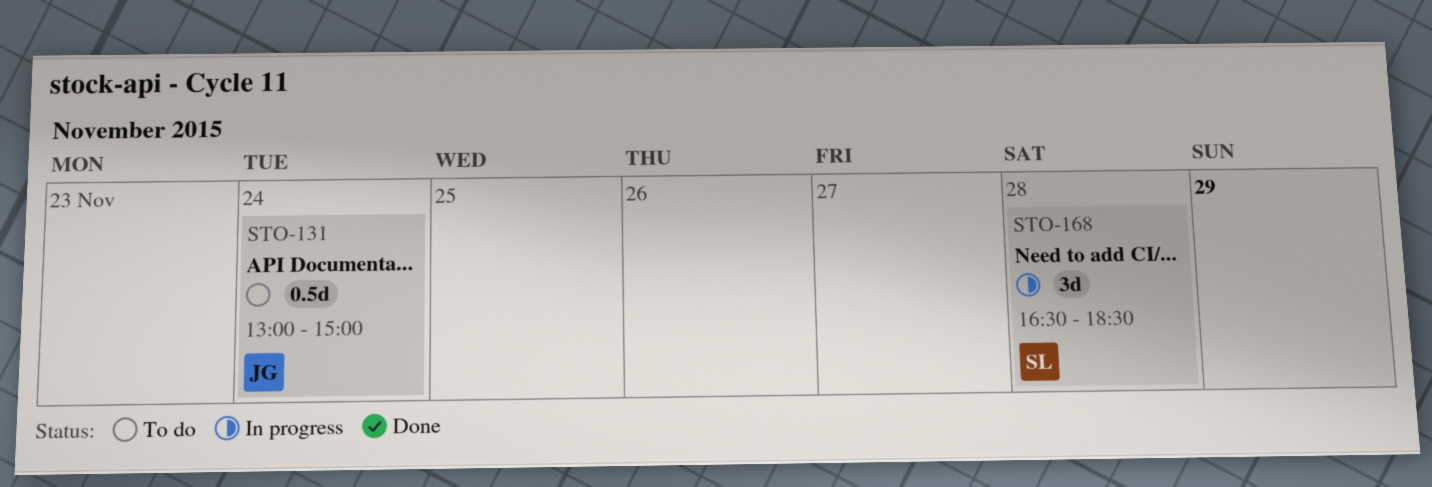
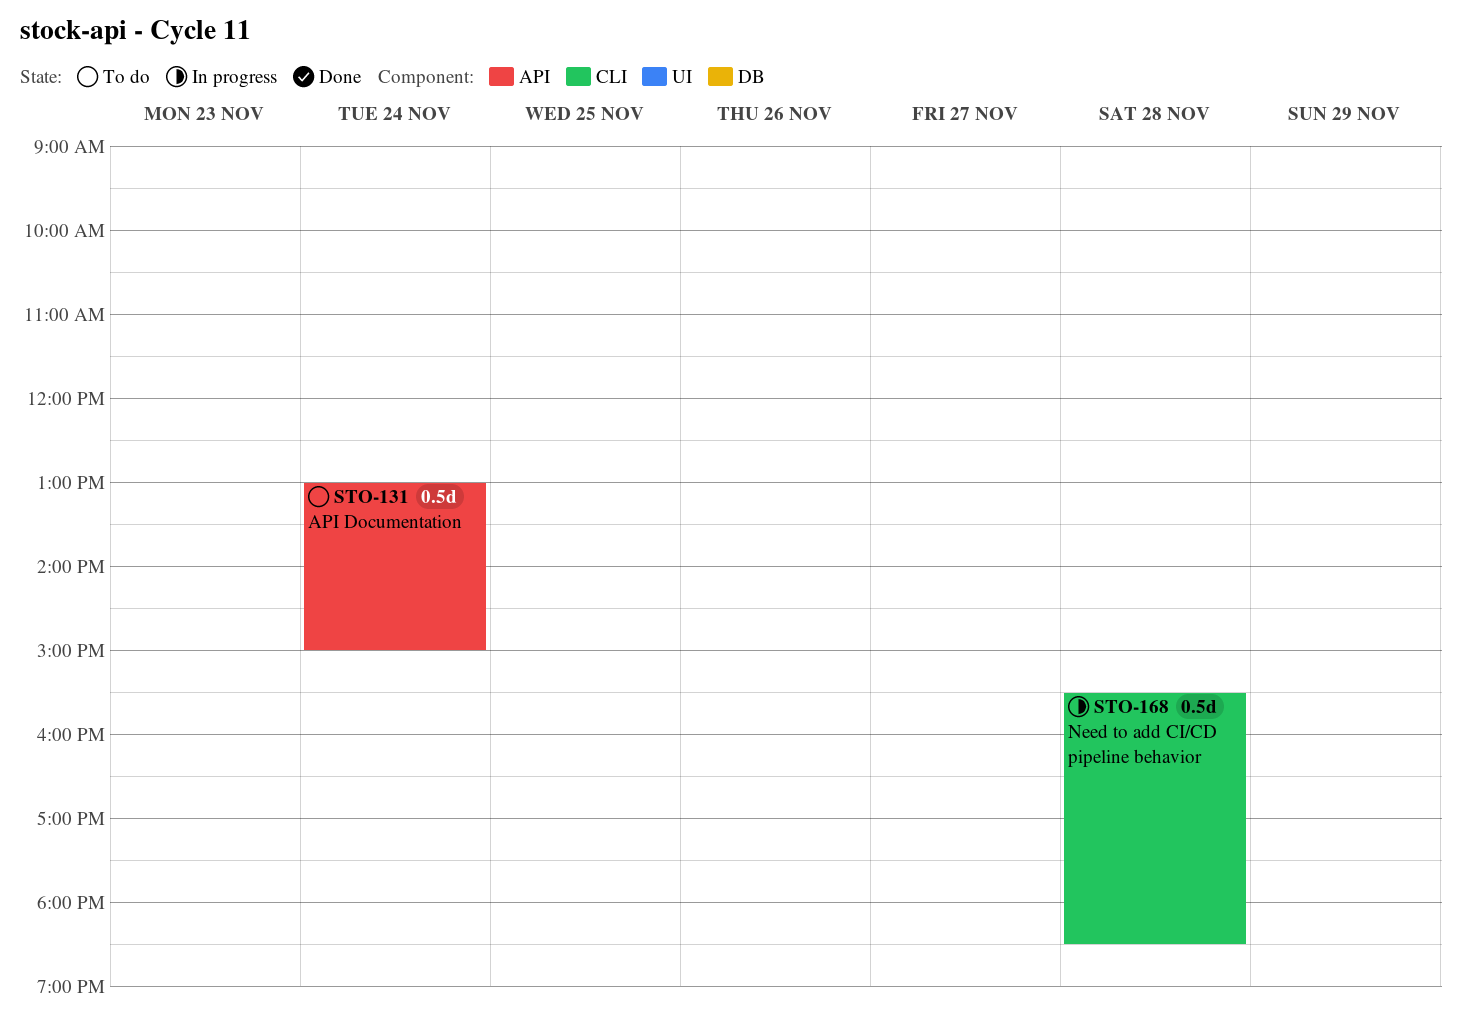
STO-168, estimate: 3d -> 0.5d
STO-168, begins: 16:30 -> 15:30

